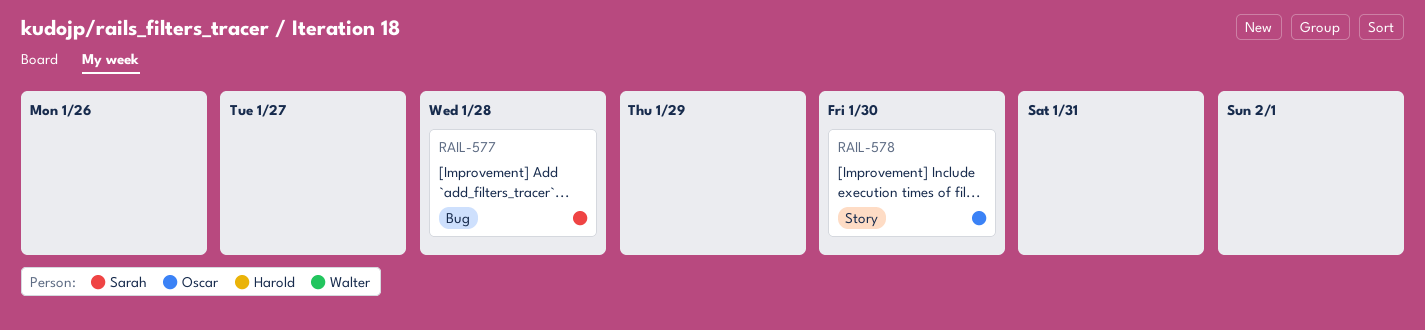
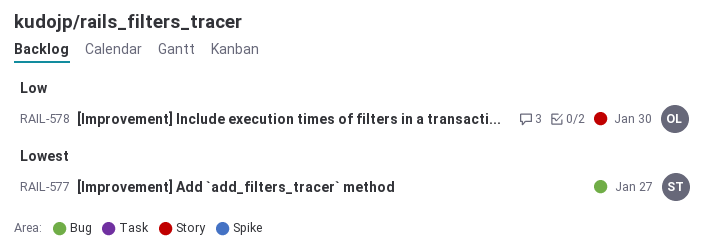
RAIL-577, due: Jan 28 -> Jan 27

